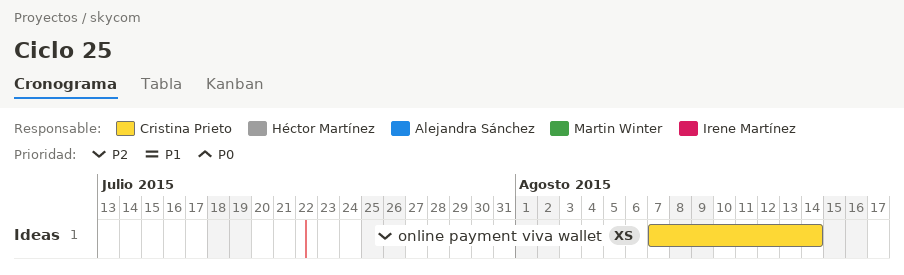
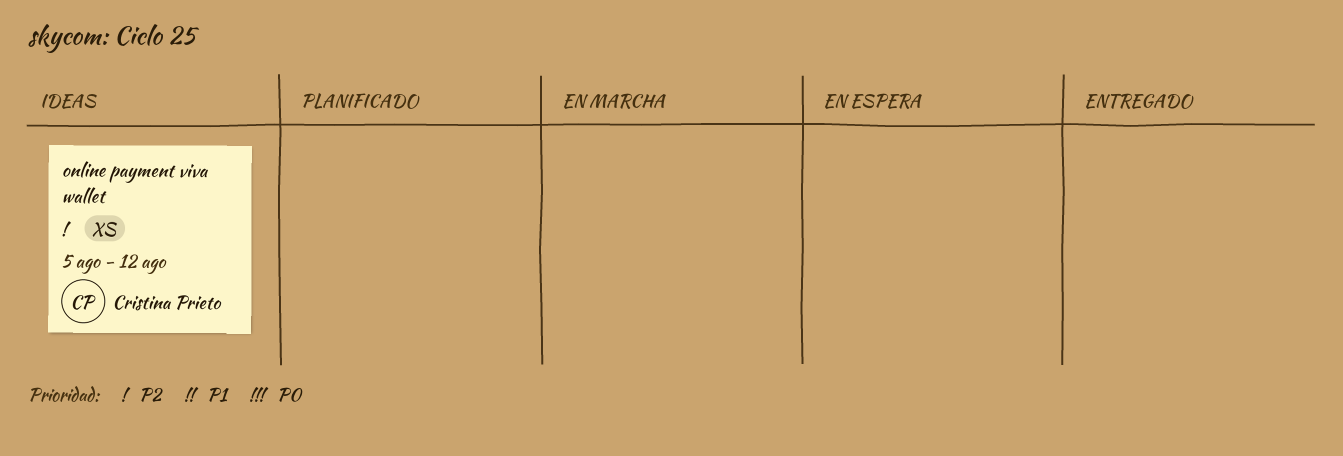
online payment viva wallet, start: Aug 7 -> Aug 5
online payment viva wallet, due: Aug 14 -> Aug 12

